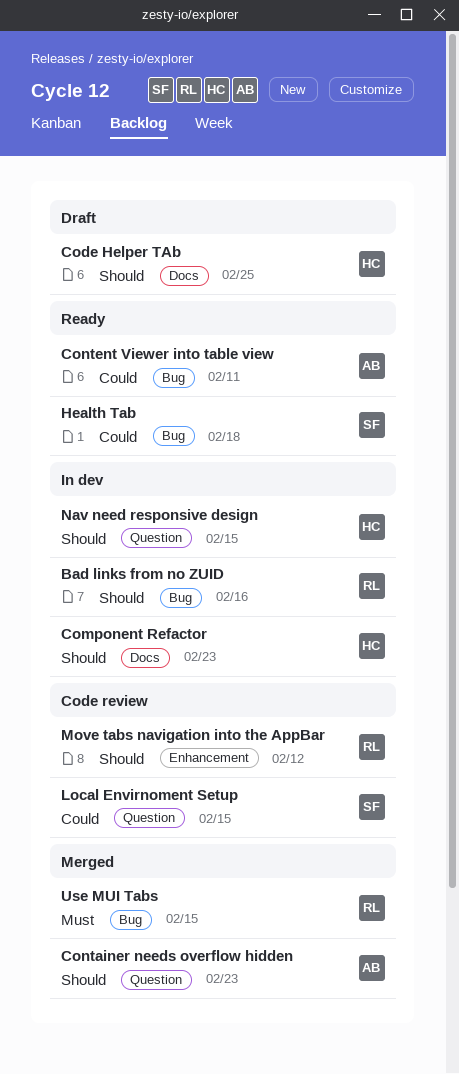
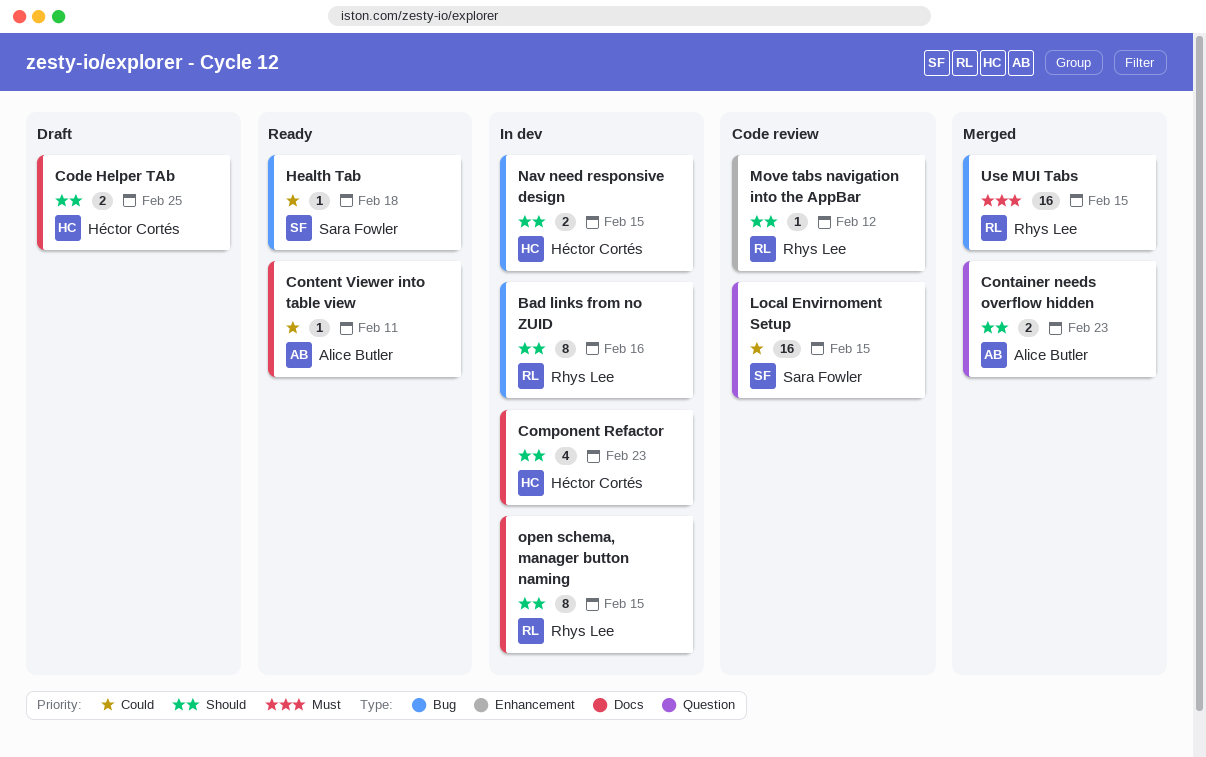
Content Viewer into table view, label: Bug -> Docs
Nav need responsive design, label: Question -> Bug
open schema, manager button naming: none -> present

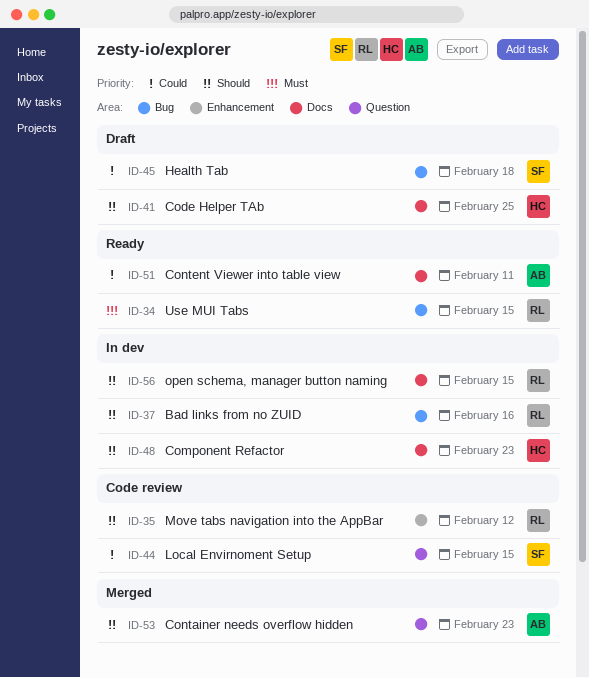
Health Tab, status: Ready -> Draft
Nav need responsive design: present -> none
Use MUI Tabs, status: Merged -> Ready

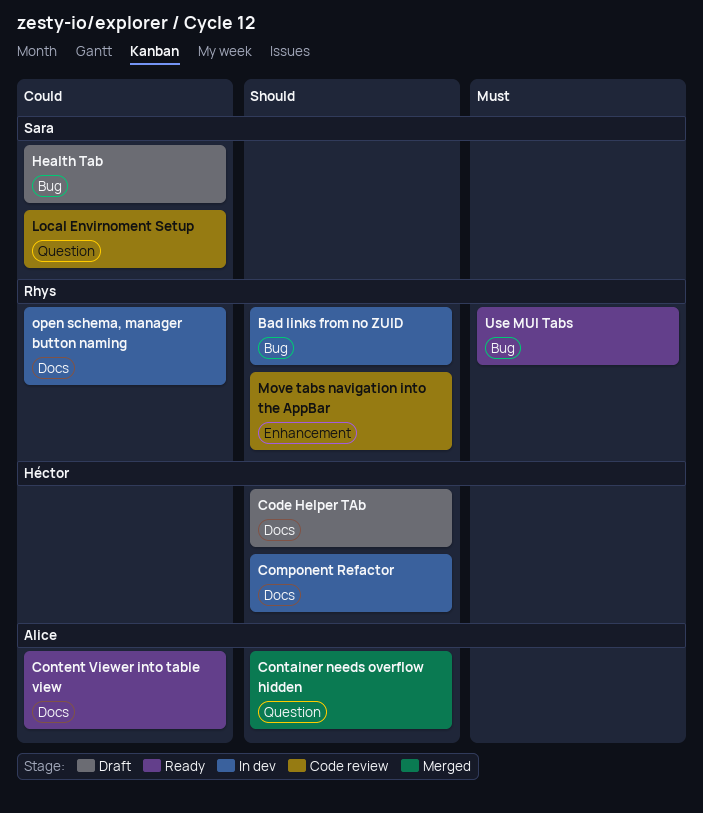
open schema, manager button naming, priority: Should -> Could

